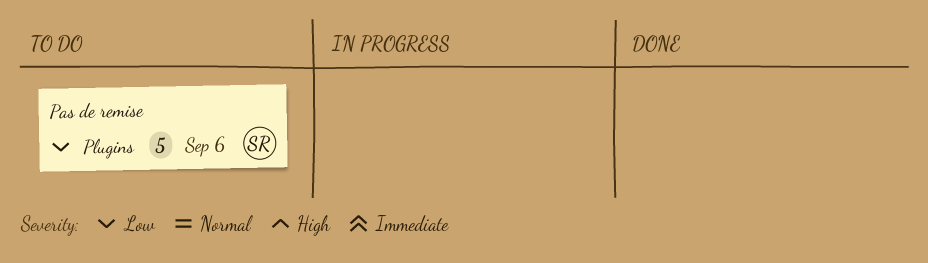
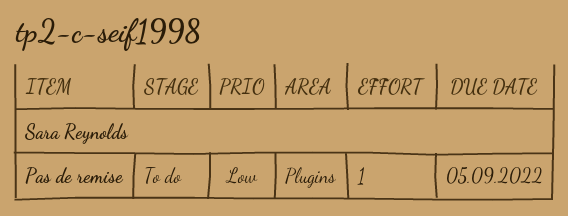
Pas de remise, estimate: 5 -> 1
Pas de remise, due: Sep 6 -> Sep 5

